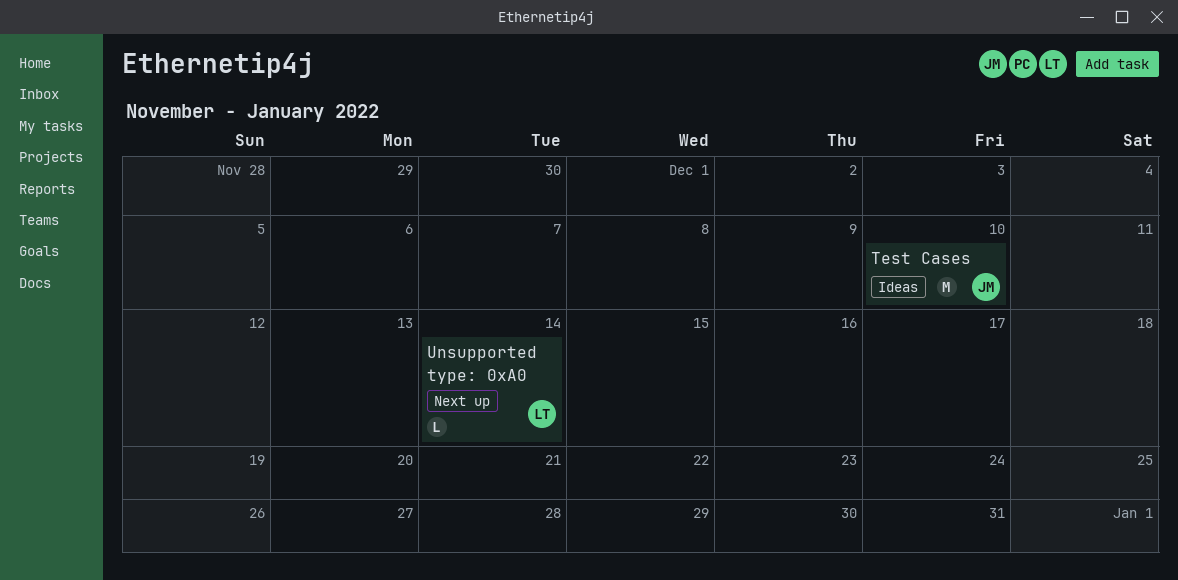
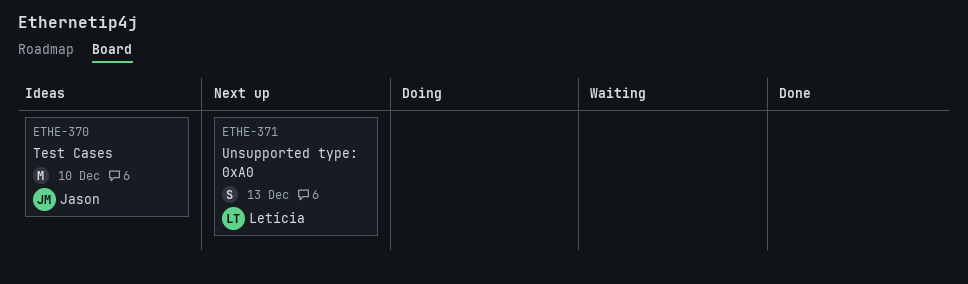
Unsupported type: 0xA0, estimate: L -> S
Unsupported type: 0xA0, due: Dec 14 -> Dec 13

